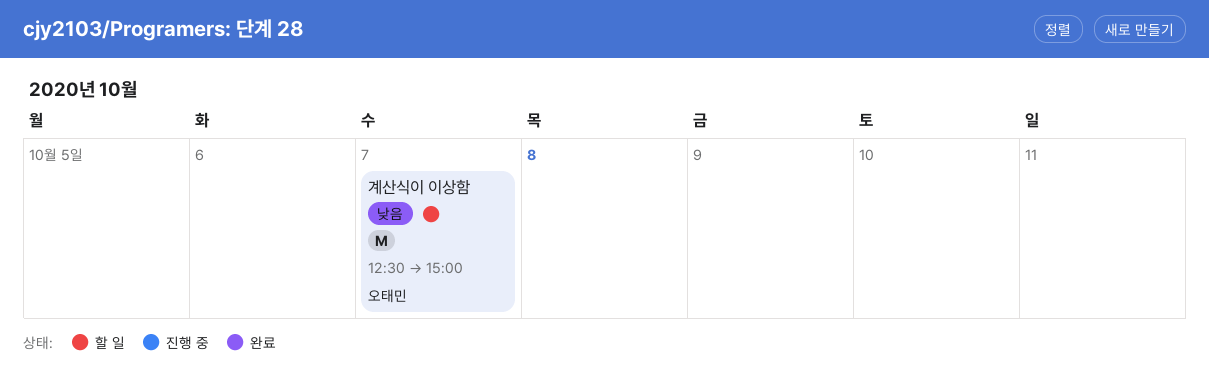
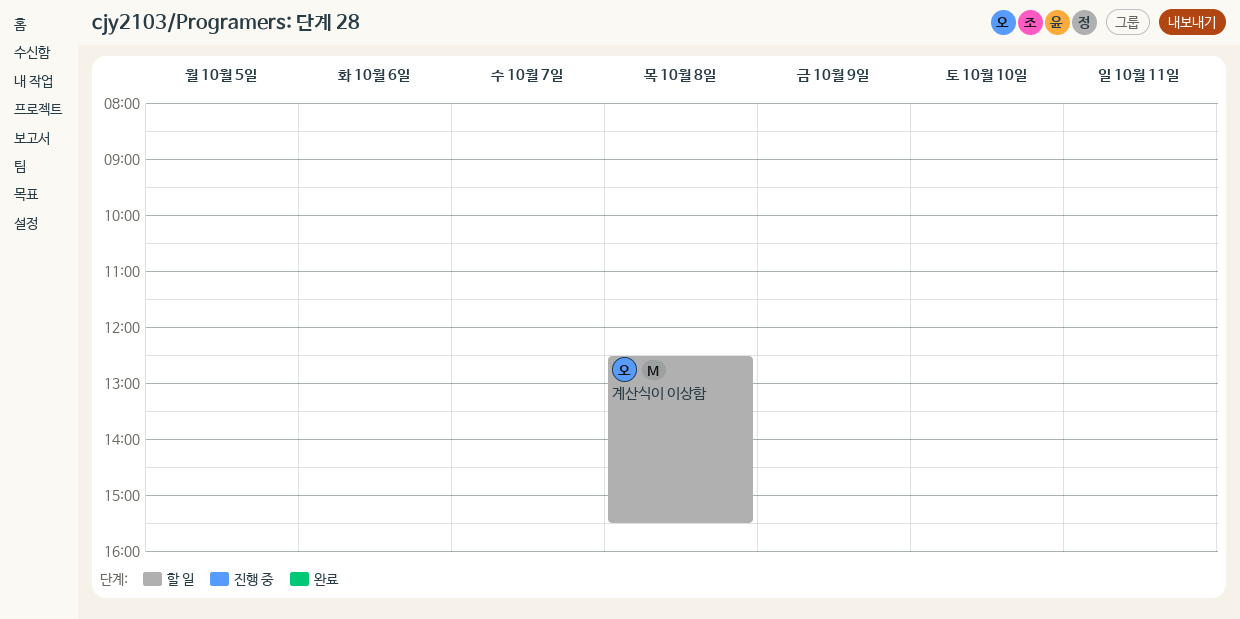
계산식이 이상함, day: Oct 7 -> Oct 8
계산식이 이상함, ends: 15:00 -> 15:30

